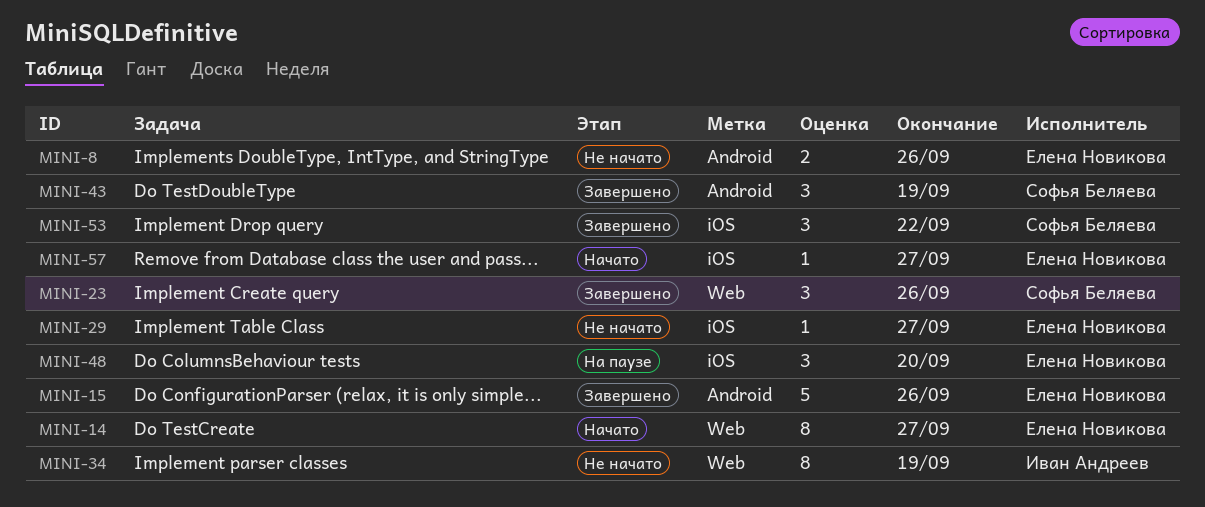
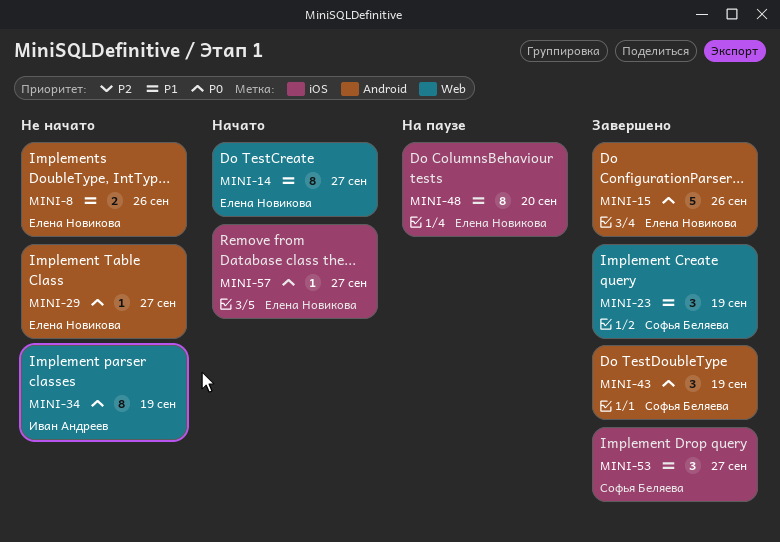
MINI-23, due: Sep 26 -> Sep 19
MINI-29, label: iOS -> Android
MINI-48, estimate: 3 -> 8
MINI-53, due: Sep 22 -> Sep 27

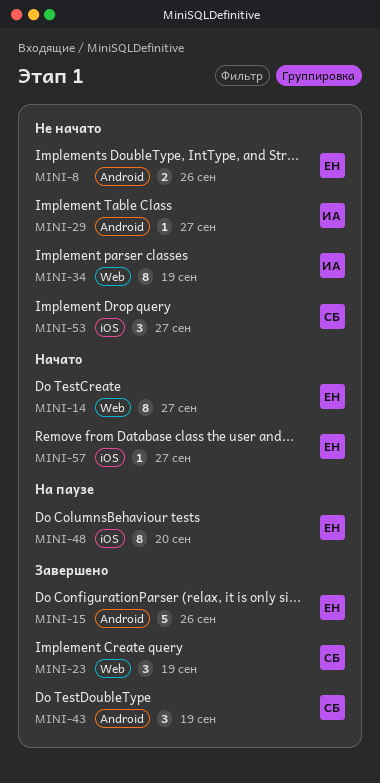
MINI-29, owner: Елена Новикова -> Иван Андреев
MINI-53, status: Завершено -> Не начато

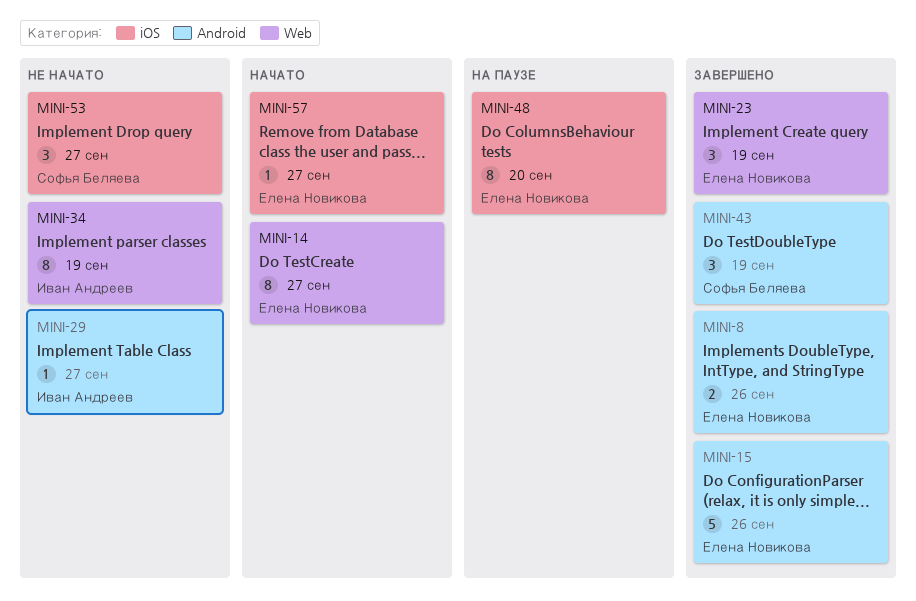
MINI-8, status: Не начато -> Завершено
MINI-23, owner: Софья Беляева -> Елена Новикова

